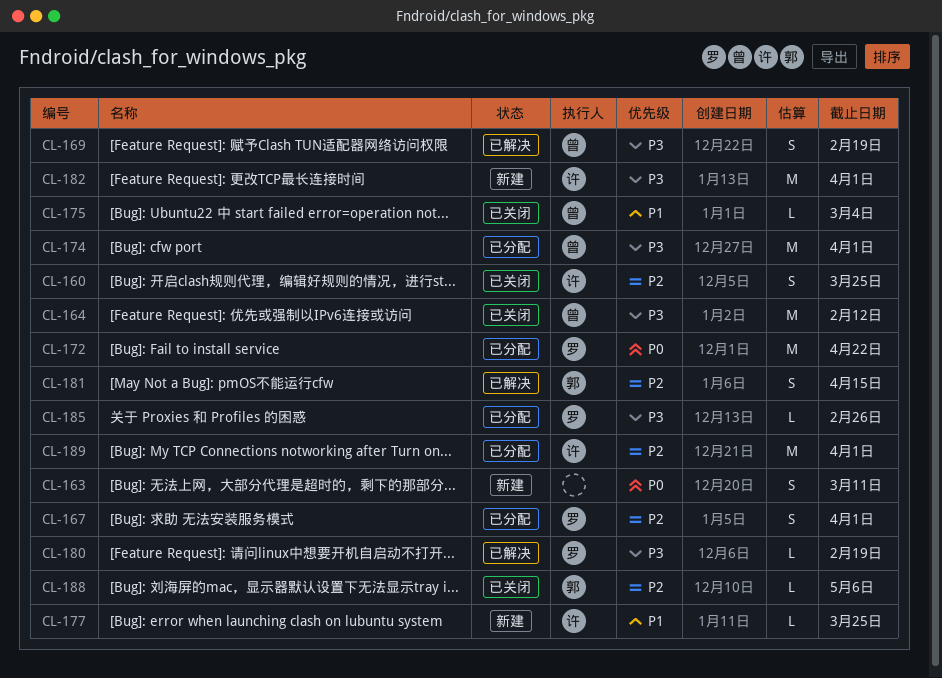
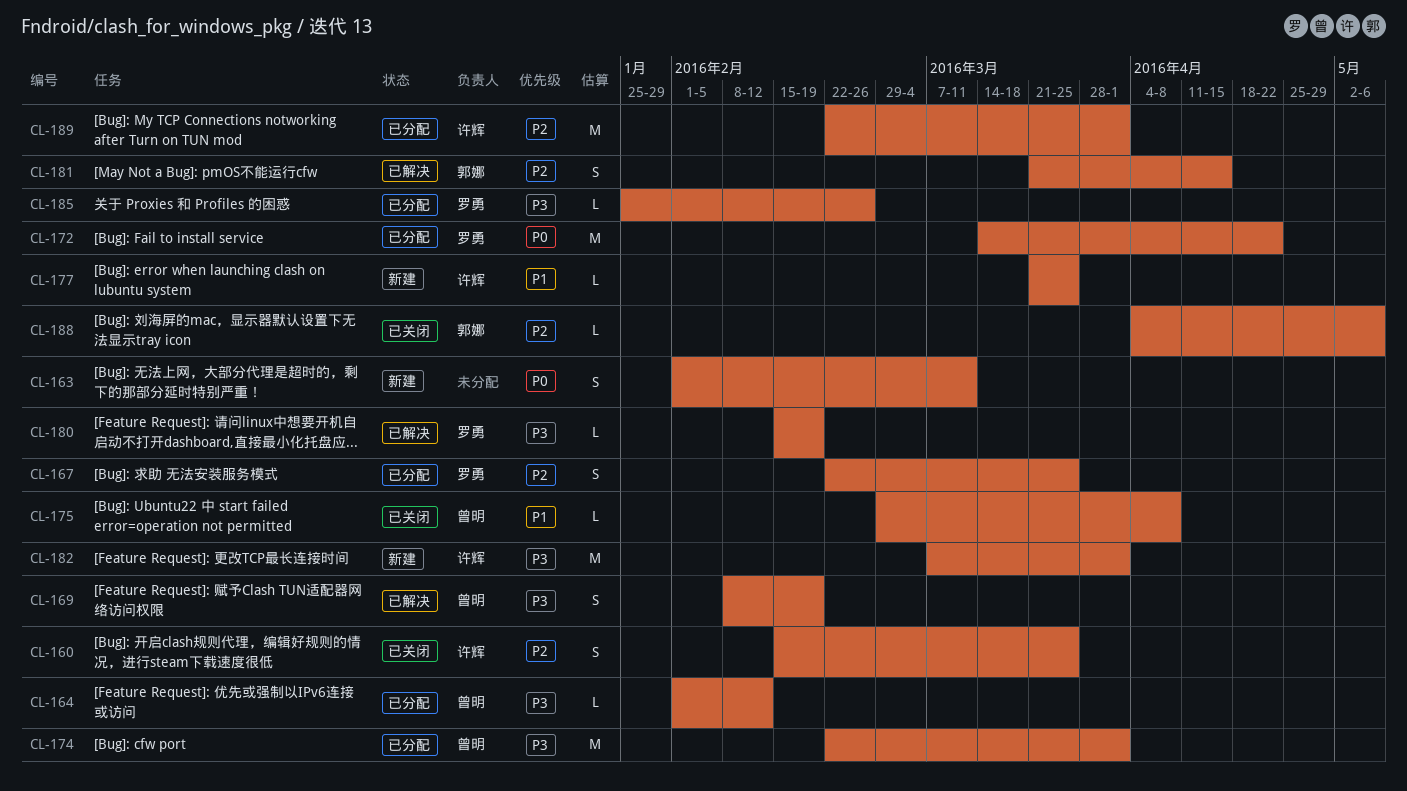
CL-164, status: 已关闭 -> 已分配
CL-164, estimate: M -> L
CL-167, due: Apr 1 -> Mar 25
CL-175, due: Mar 4 -> Apr 8

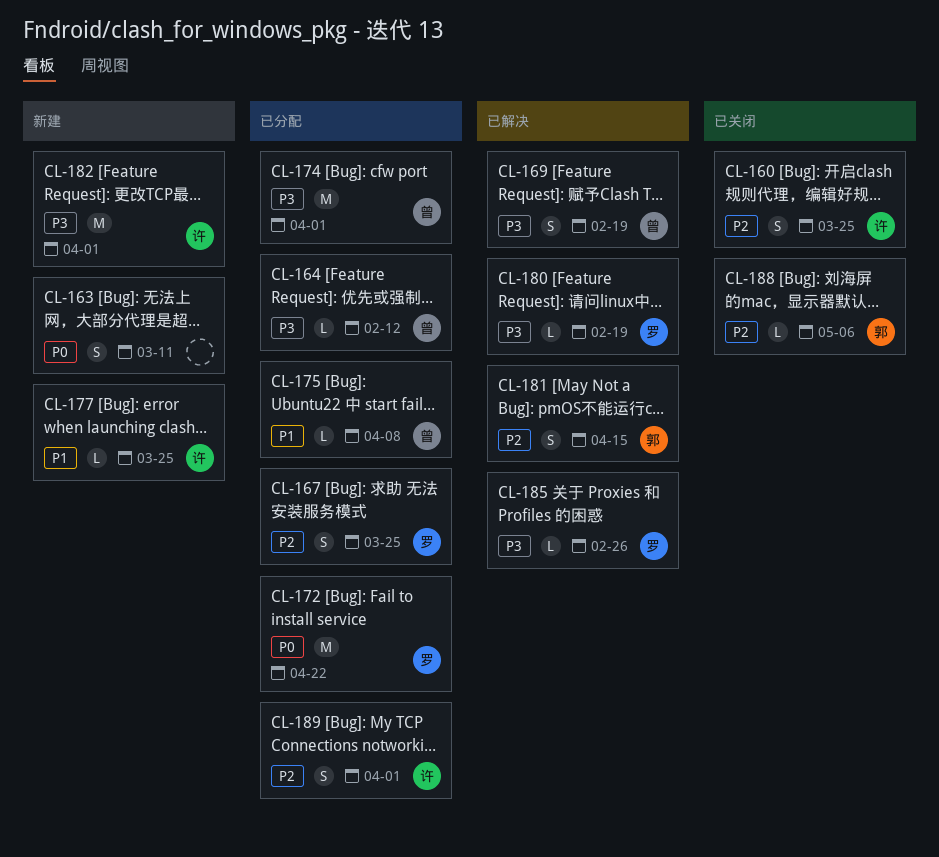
CL-175, status: 已关闭 -> 已分配
CL-185, status: 已分配 -> 已解决
CL-189, estimate: M -> S

